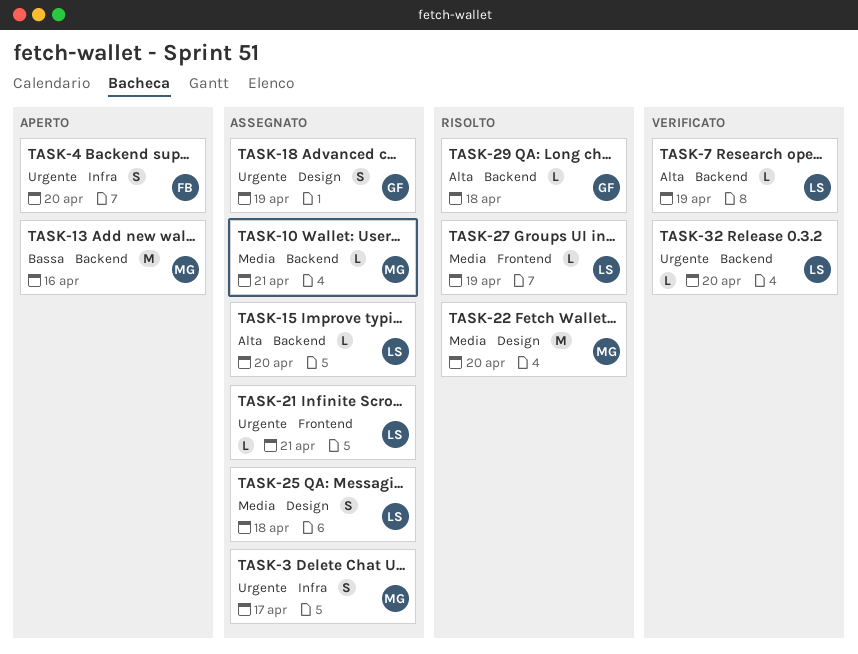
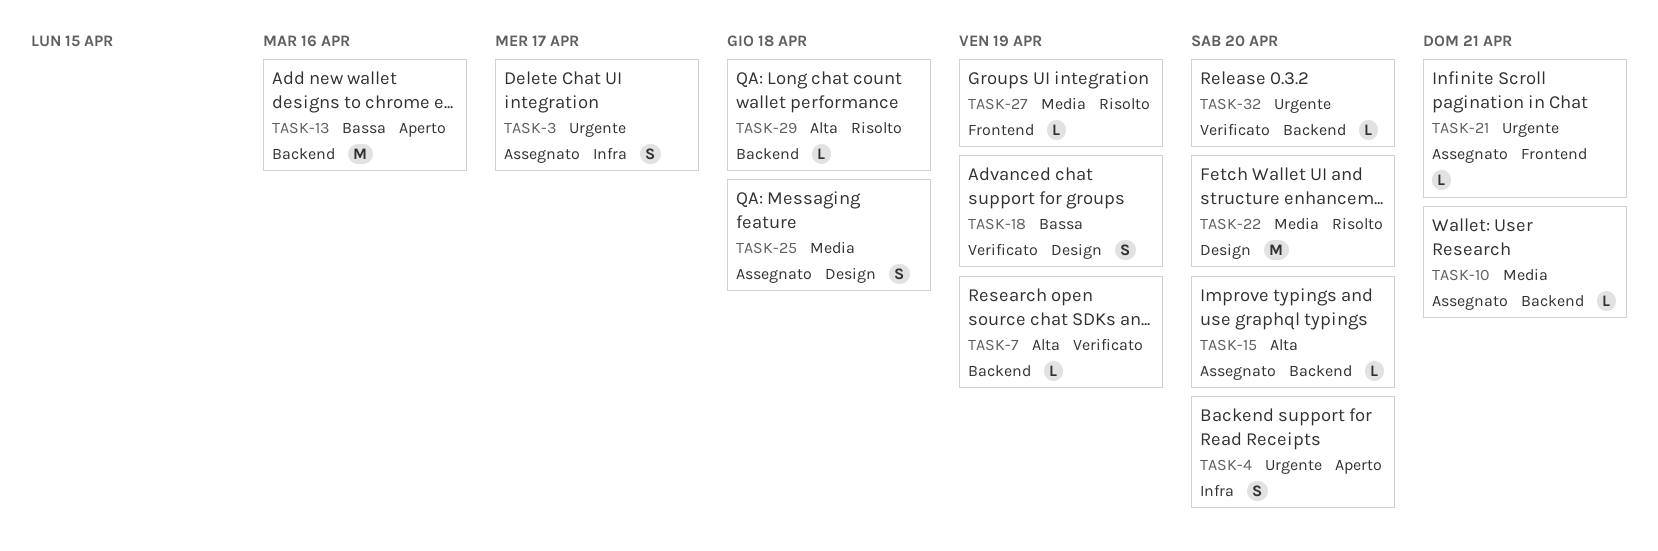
TASK-18, status: Assegnato -> Verificato
TASK-18, priority: Urgente -> Bassa

